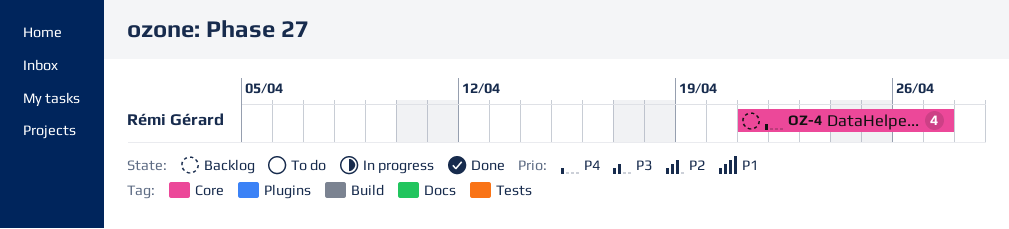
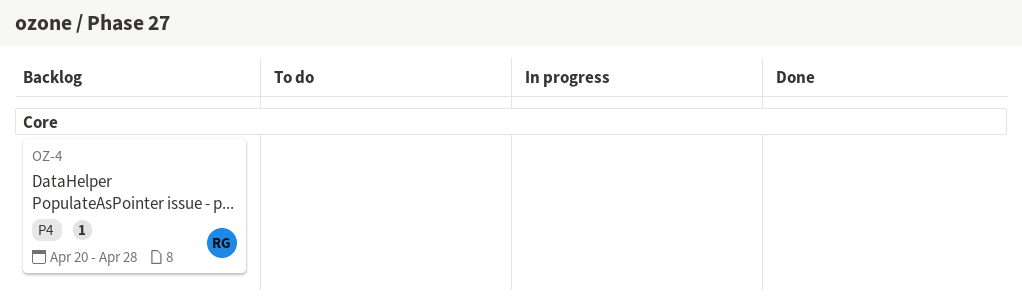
OZ-4, estimate: 4 -> 1
OZ-4, start: Apr 21 -> Apr 20
OZ-4, due: Apr 27 -> Apr 28

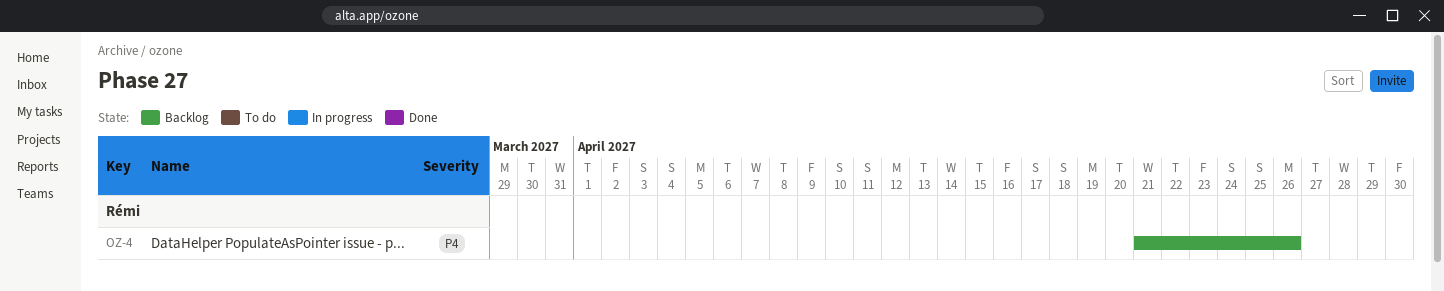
OZ-4, start: Apr 20 -> Apr 21
OZ-4, due: Apr 28 -> Apr 26

